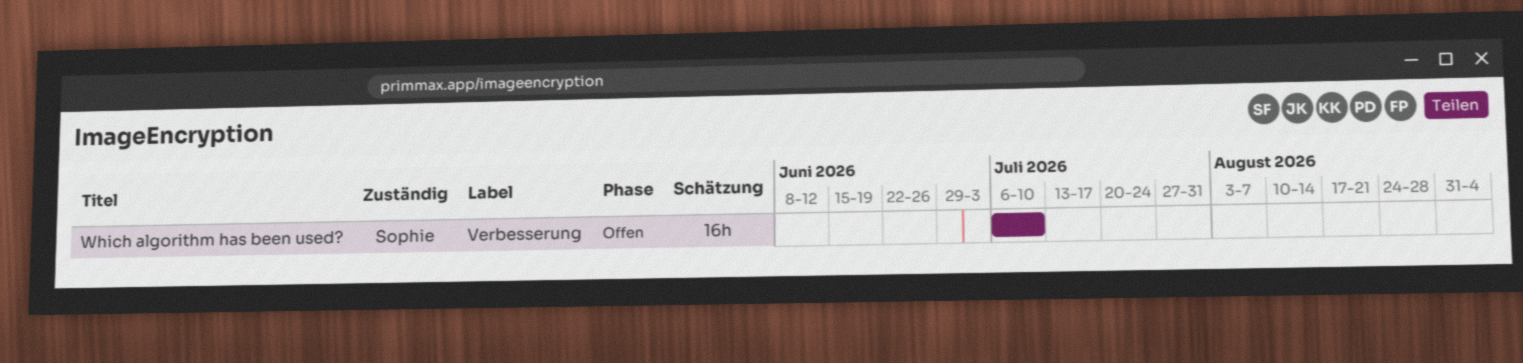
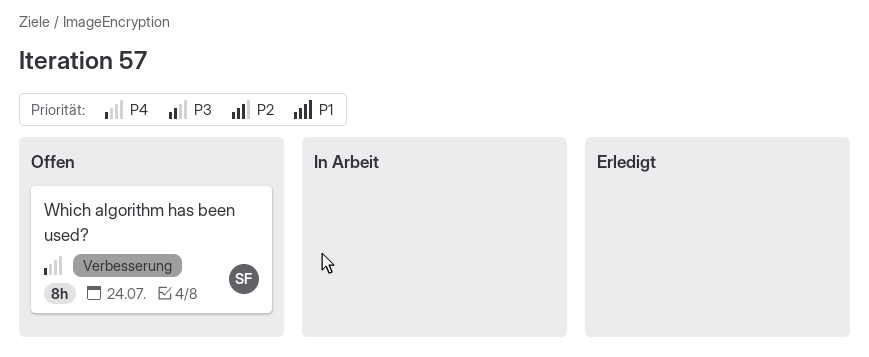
Which algorithm has been used?, estimate: 16h -> 8h
Which algorithm has been used?, due: Jul 10 -> Jul 24

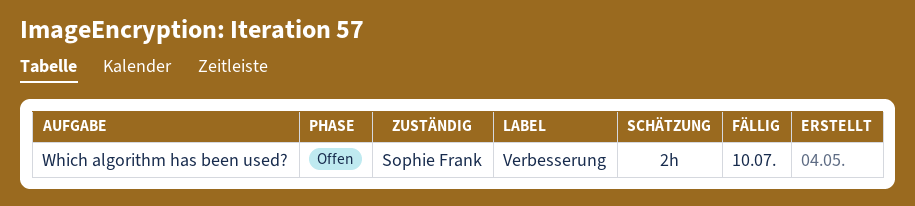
Which algorithm has been used?, estimate: 8h -> 2h
Which algorithm has been used?, due: Jul 24 -> Jul 10

